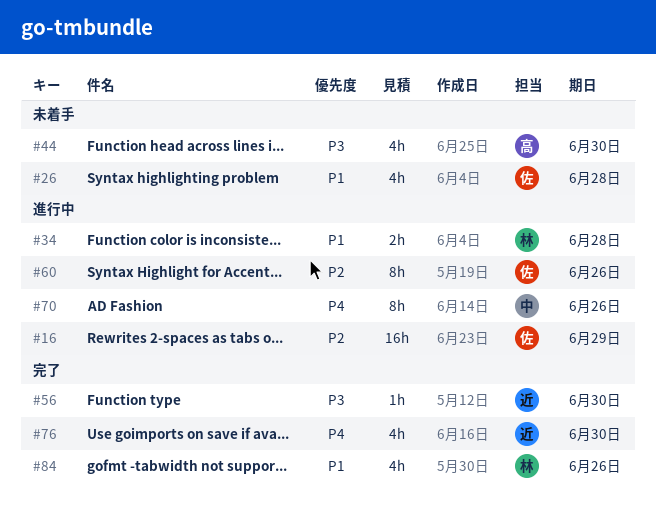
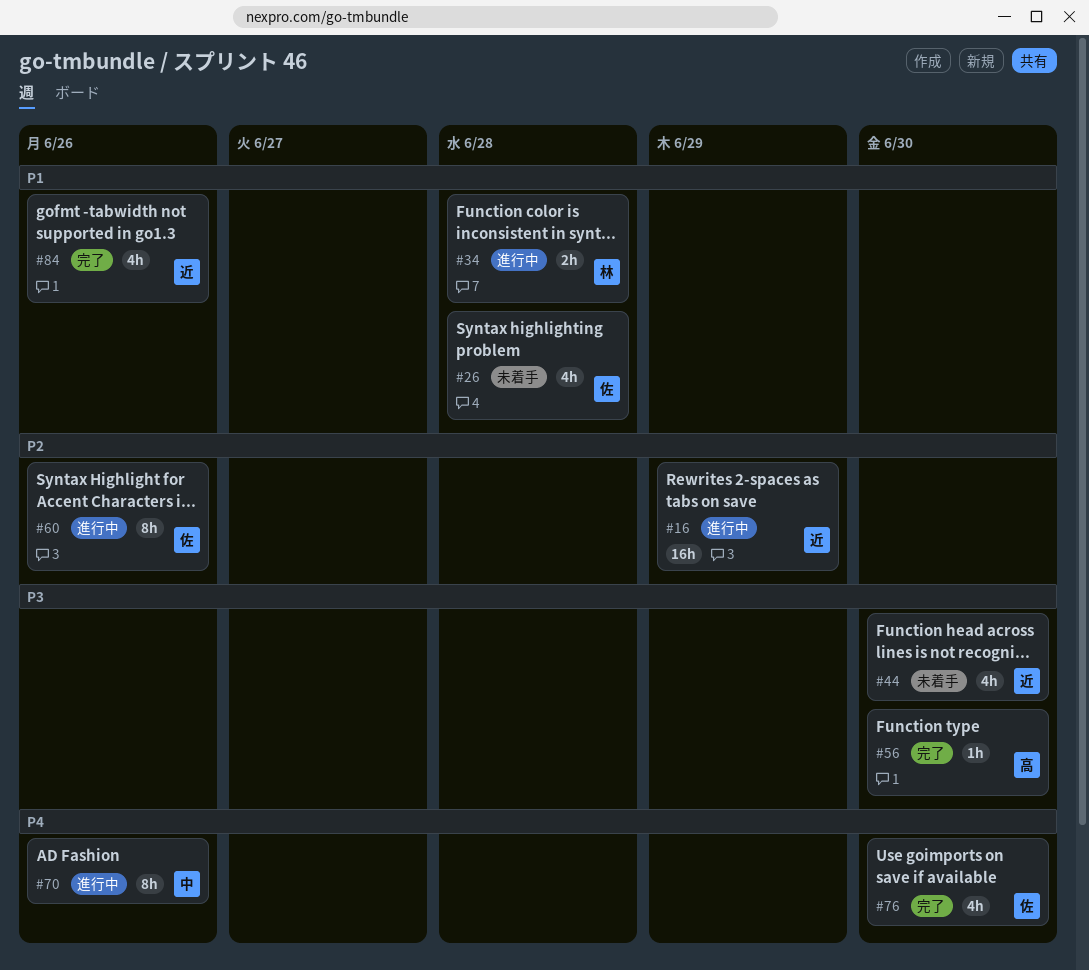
#16, owner: 佐 -> 近
#44, owner: 高 -> 近
#56, owner: 近 -> 高
#76, owner: 近 -> 佐
#84, owner: 林 -> 近

